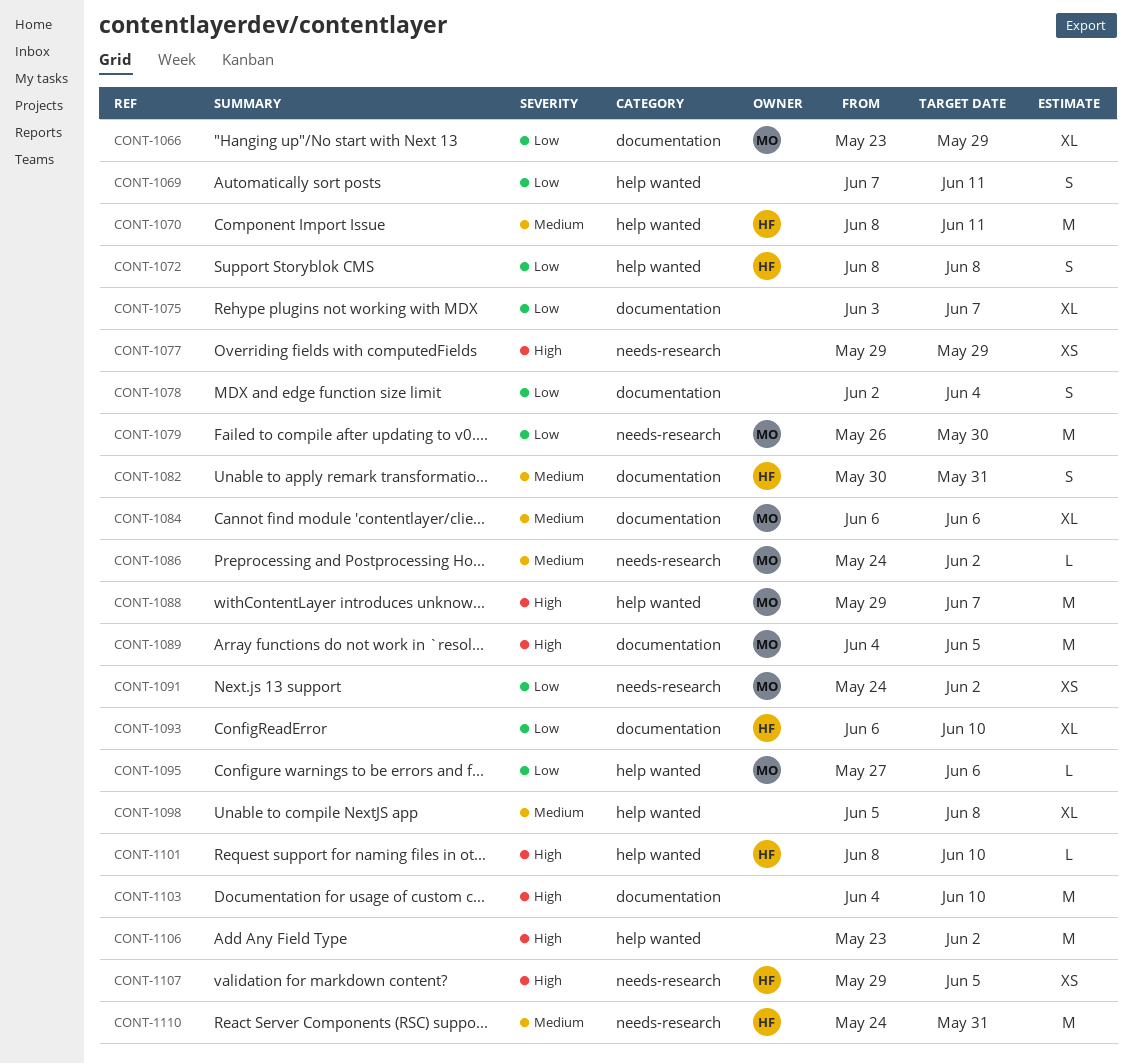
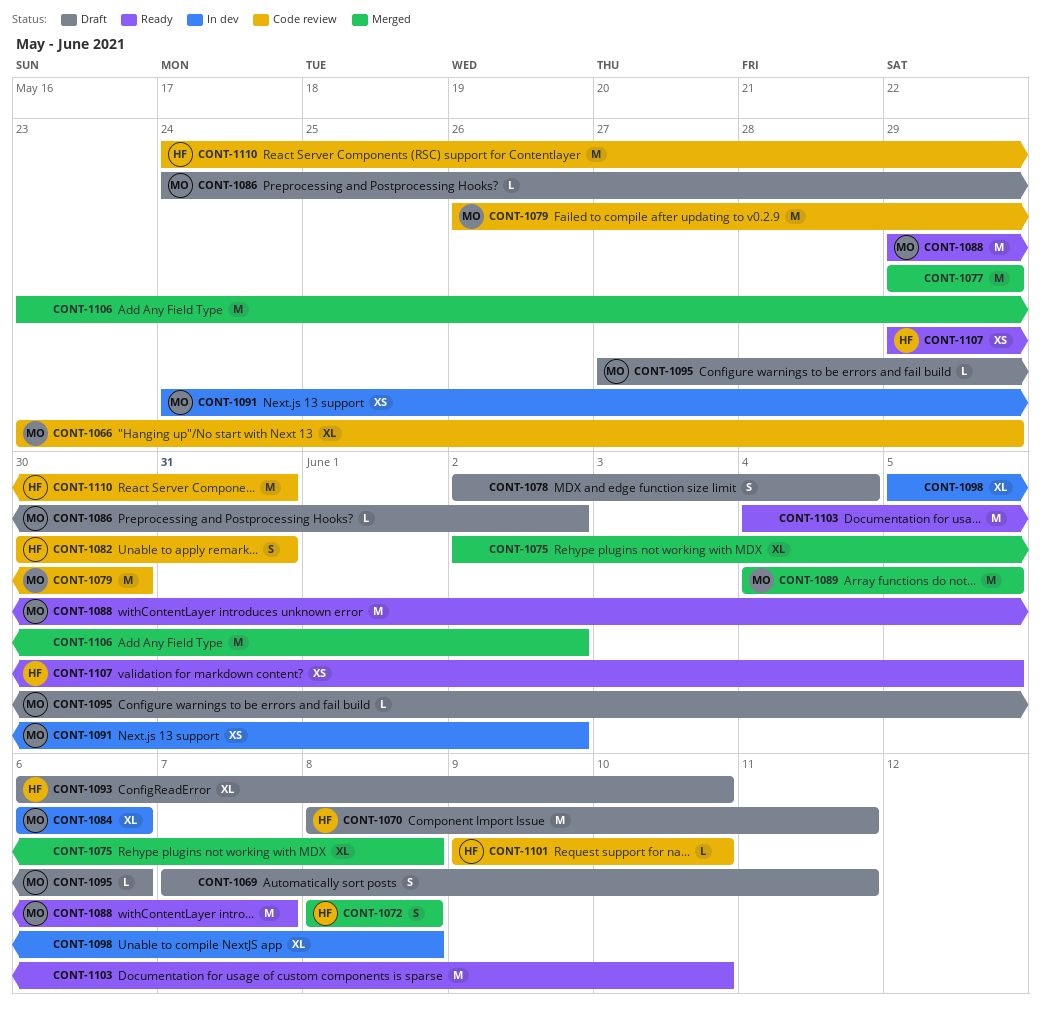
CONT-1075, start: Jun 3 -> Jun 2
CONT-1075, due: Jun 7 -> Jun 8
CONT-1077, estimate: XS -> M
CONT-1101, start: Jun 8 -> Jun 9

